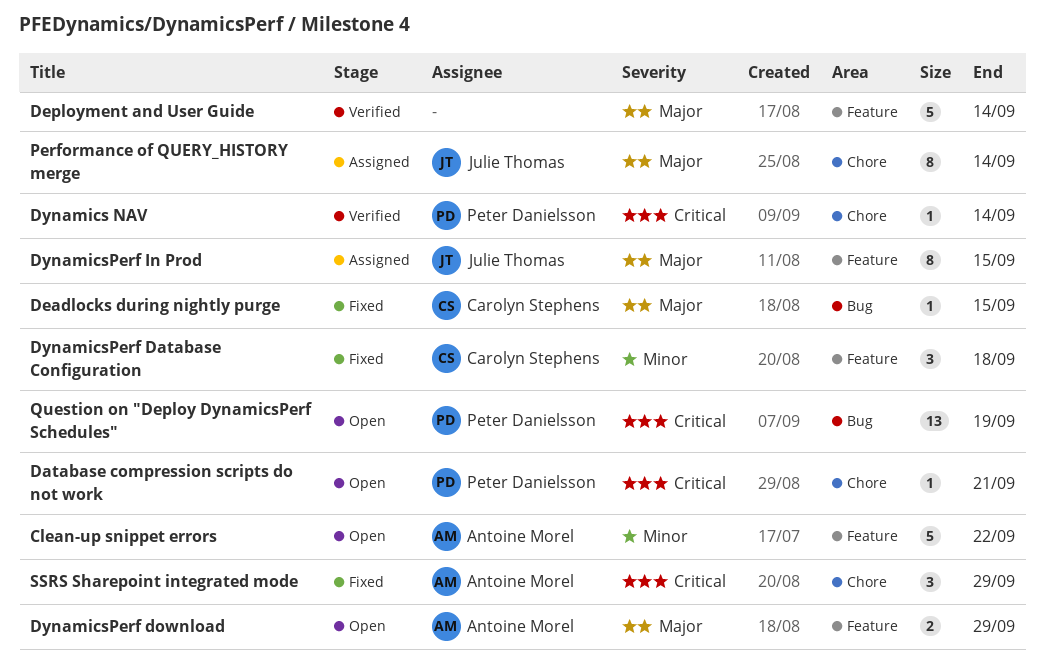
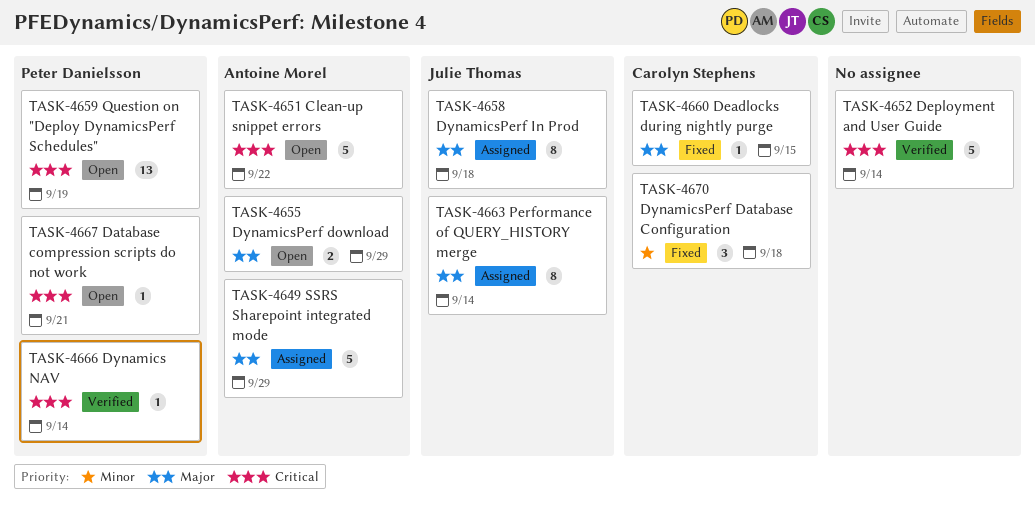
Clean-up snippet errors, priority: Minor -> Critical
Deployment and User Guide, priority: Major -> Critical
DynamicsPerf In Prod, due: Sep 15 -> Sep 18
SSRS Sharepoint integrated mode, status: Fixed -> Assigned
SSRS Sharepoint integrated mode, priority: Critical -> Major
SSRS Sharepoint integrated mode, estimate: 3 -> 5

